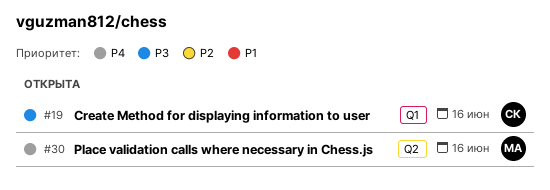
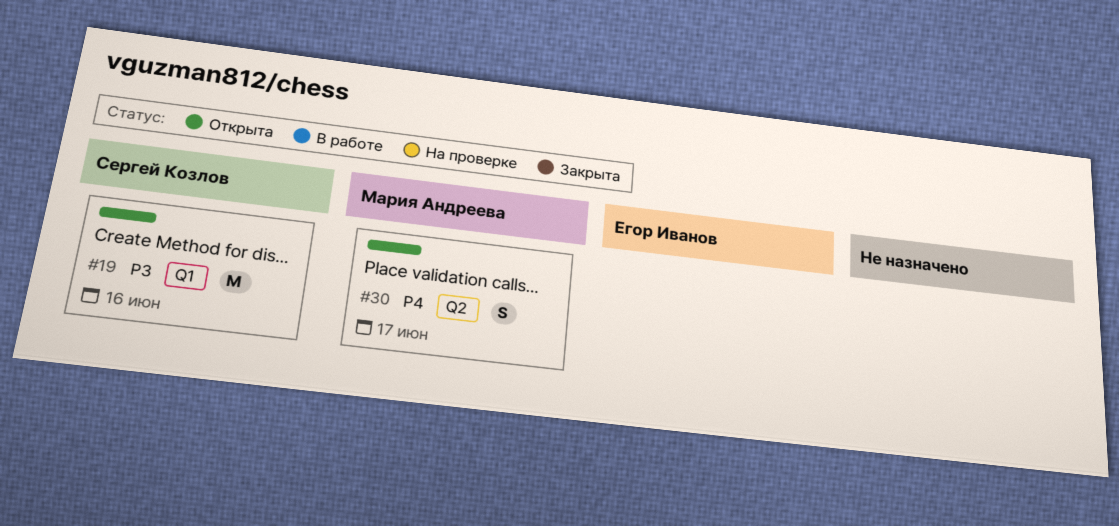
#30, due: Jun 16 -> Jun 17

